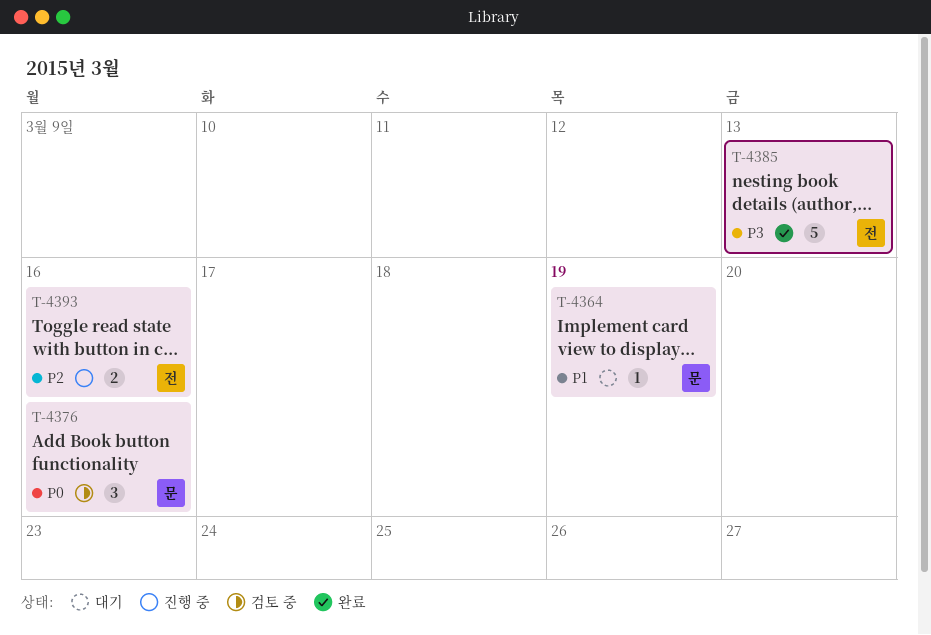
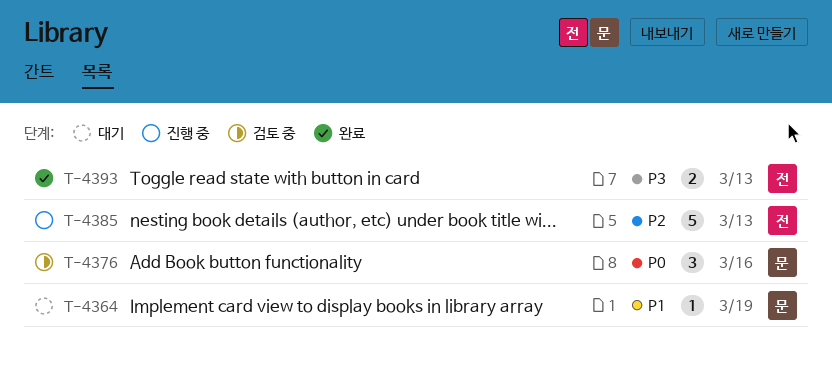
T-4385, status: 완료 -> 진행 중
T-4385, priority: P3 -> P2
T-4393, status: 진행 중 -> 완료
T-4393, priority: P2 -> P3
T-4393, due: Mar 16 -> Mar 13

